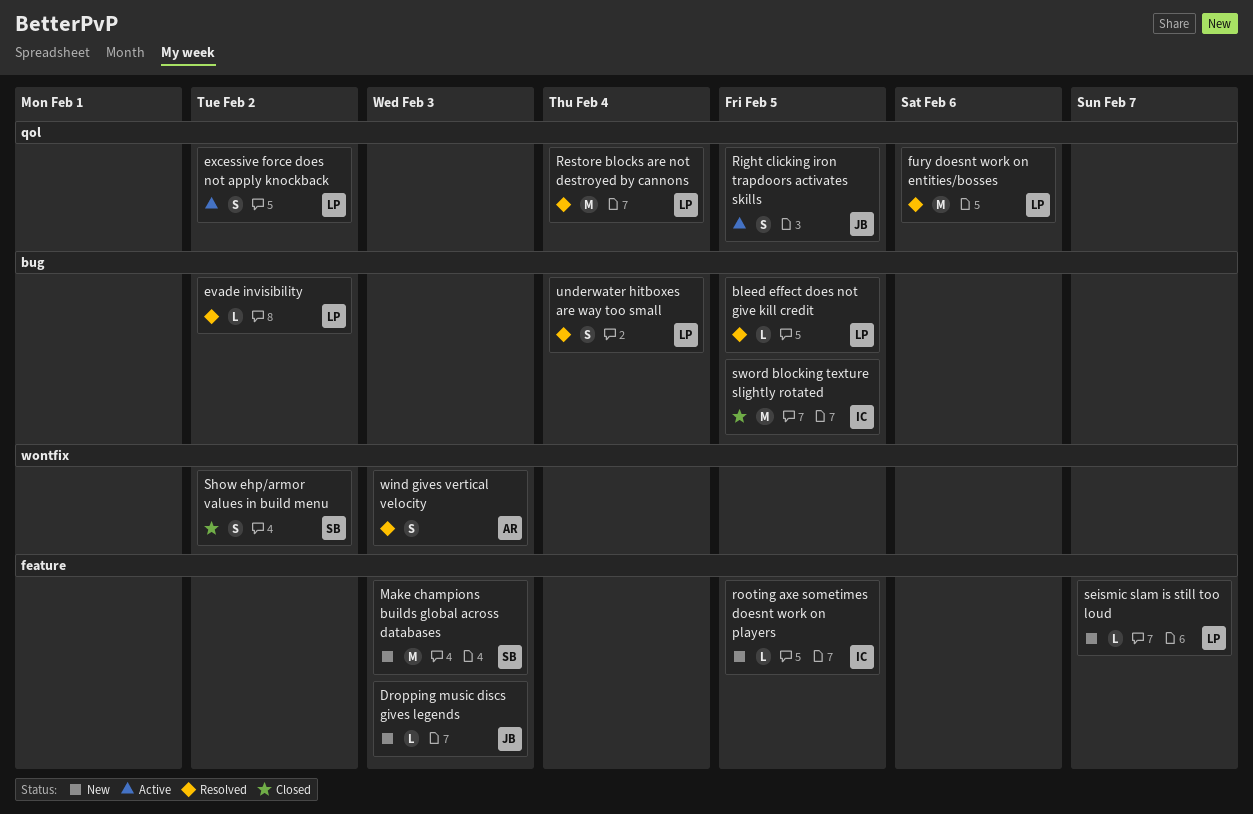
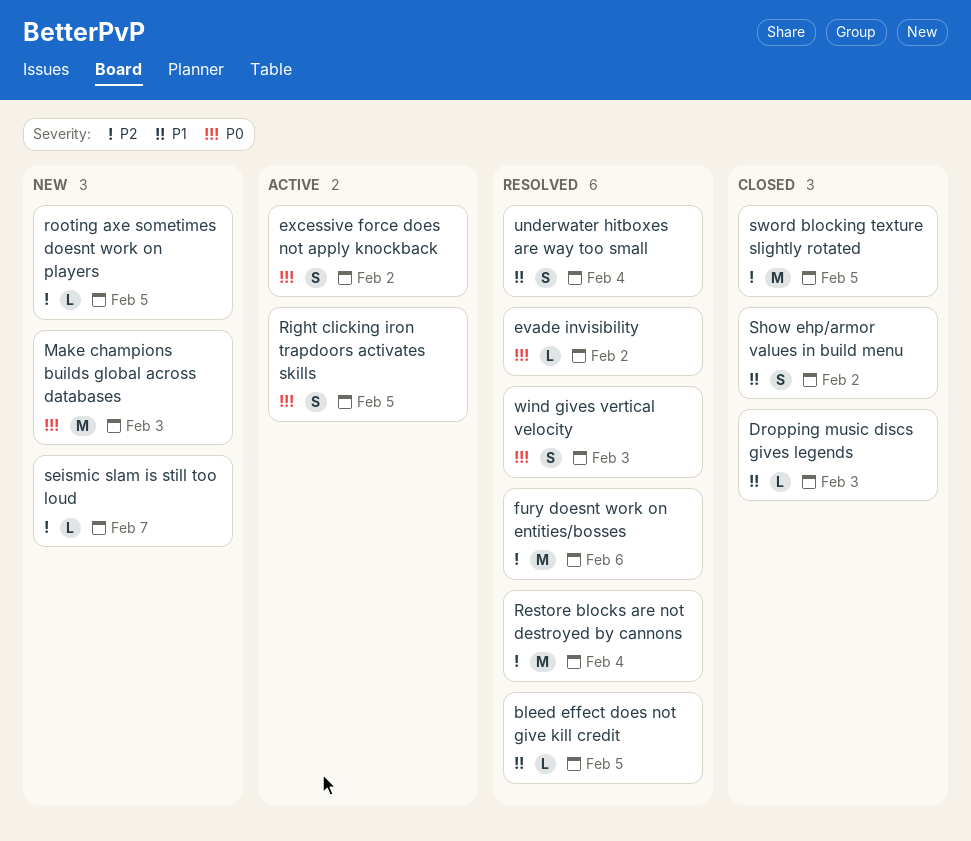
Dropping music discs gives legends, status: New -> Closed

